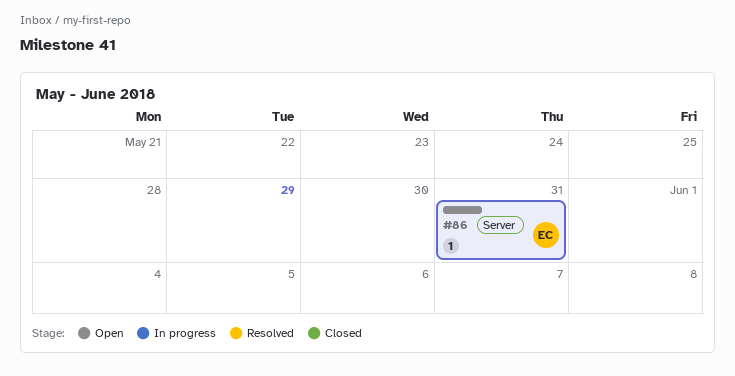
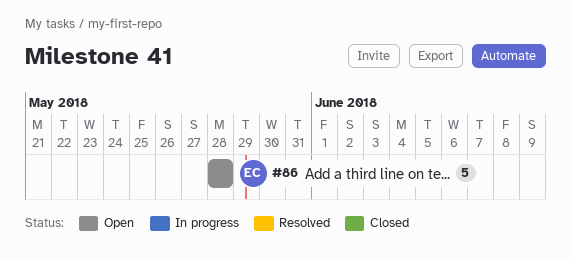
#86, estimate: 1 -> 5
#86, due: May 31 -> May 28

